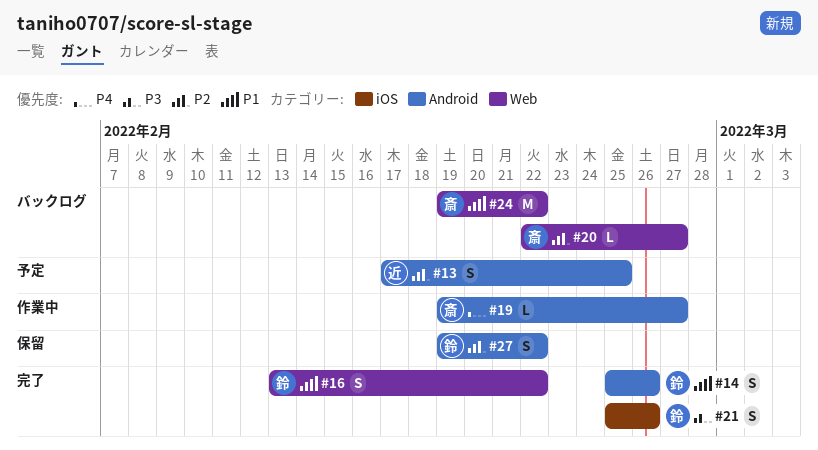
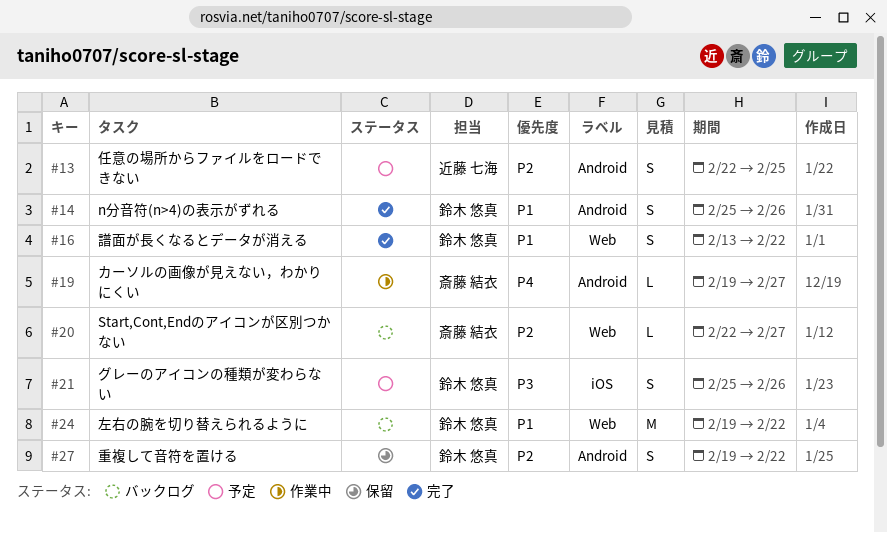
#13, start: Feb 17 -> Feb 22
#21, status: 完了 -> 予定
#24, owner: 斎藤 結衣 -> 鈴木 悠真

